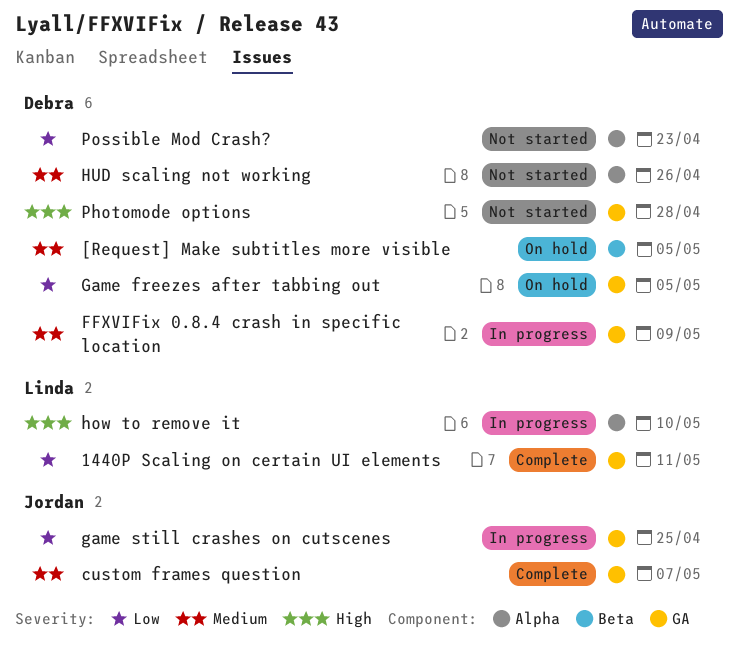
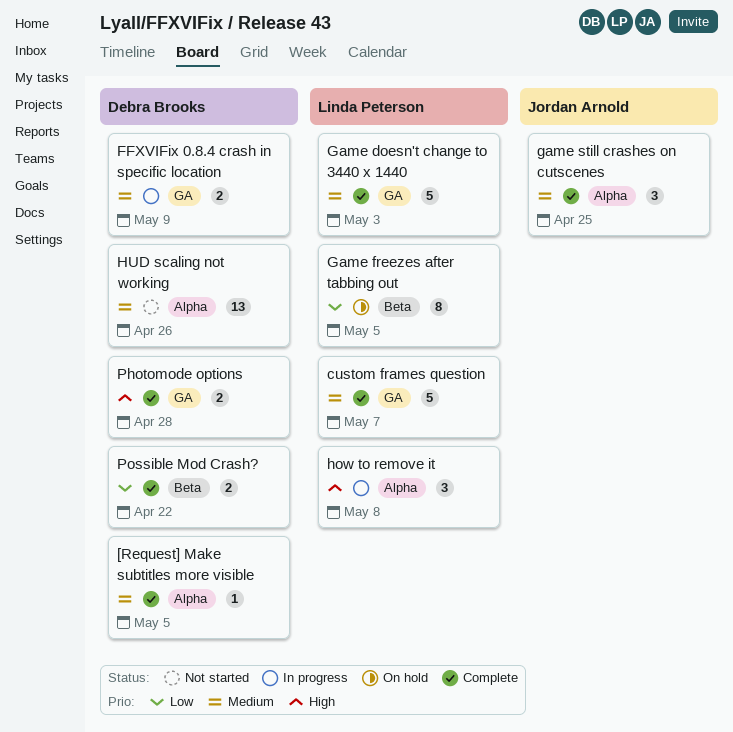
1440P Scaling on certain UI elements: present -> none
[Request] Make subtitles more visible, status: On hold -> Complete
[Request] Make subtitles more visible, label: Beta -> Alpha
custom frames question, owner: Jordan Arnold -> Linda Peterson
Game doesn't change to 3440 x 1440: none -> present
Game freezes after tabbing out, owner: Debra Brooks -> Linda Peterson
Game freezes after tabbing out, label: GA -> Beta
game still crashes on cutscenes, status: In progress -> Complete
game still crashes on cutscenes, priority: Low -> Medium
game still crashes on cutscenes, label: GA -> Alpha
how to remove it, due: May 10 -> May 8
Photomode options, status: Not started -> Complete
Possible Mod Crash?, status: Not started -> Complete
Possible Mod Crash?, label: Alpha -> Beta
Possible Mod Crash?, due: Apr 23 -> Apr 22

